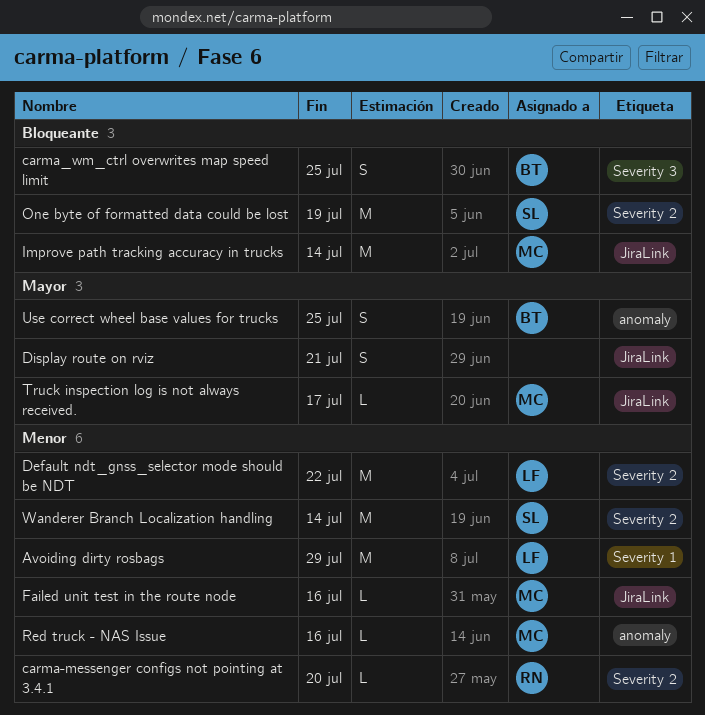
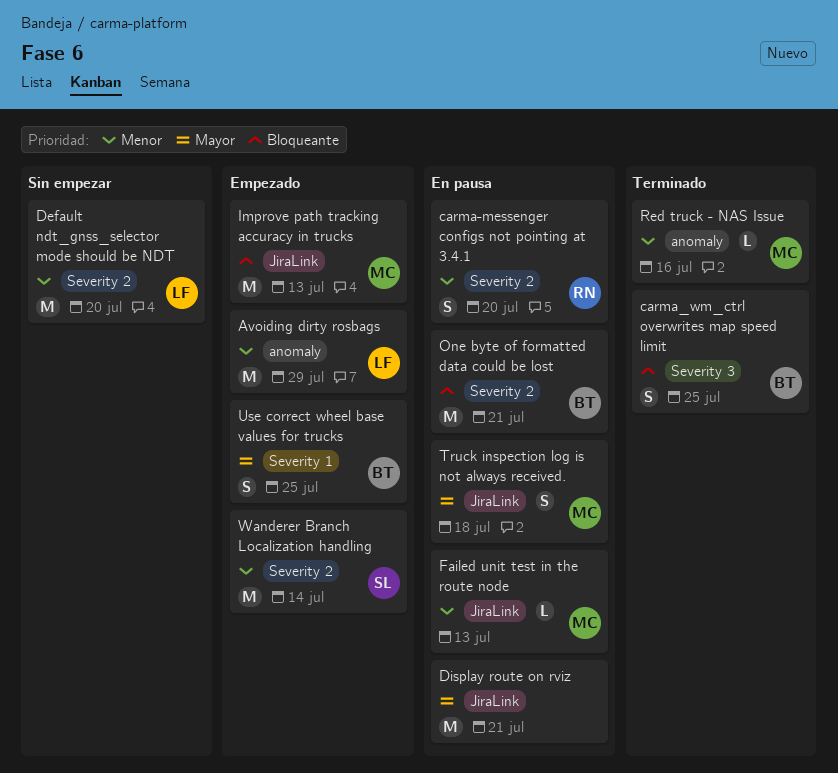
Avoiding dirty rosbags, label: Severity 1 -> anomaly
carma-messenger configs not pointing at 3.4.1, estimate: L -> S
Default ndt_gnss_selector mode should be NDT, due: Jul 22 -> Jul 20
Display route on rviz, estimate: S -> M
Failed unit test in the route node, due: Jul 16 -> Jul 13
Improve path tracking accuracy in trucks, due: Jul 14 -> Jul 13
One byte of formatted data could be lost, owner: SL -> BT
One byte of formatted data could be lost, due: Jul 19 -> Jul 21
Truck inspection log is not always received., estimate: L -> S
Truck inspection log is not always received., due: Jul 17 -> Jul 18
Use correct wheel base values for trucks, label: anomaly -> Severity 1

